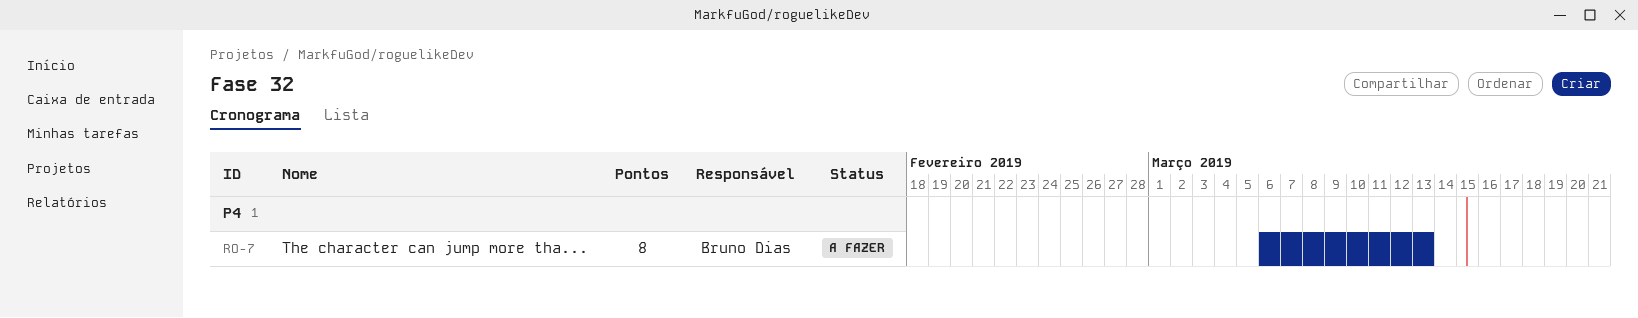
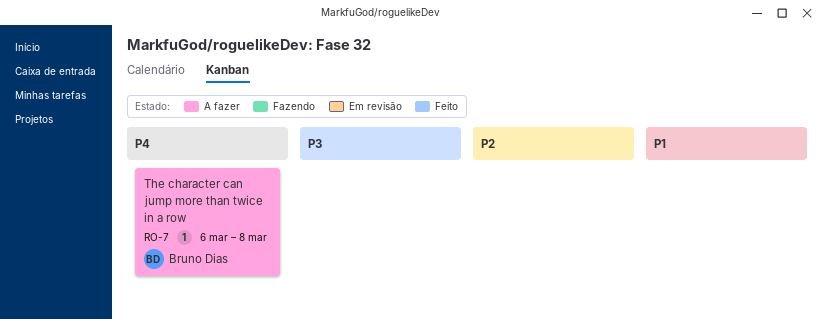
RO-7, estimate: 8 -> 1
RO-7, due: Mar 13 -> Mar 8

